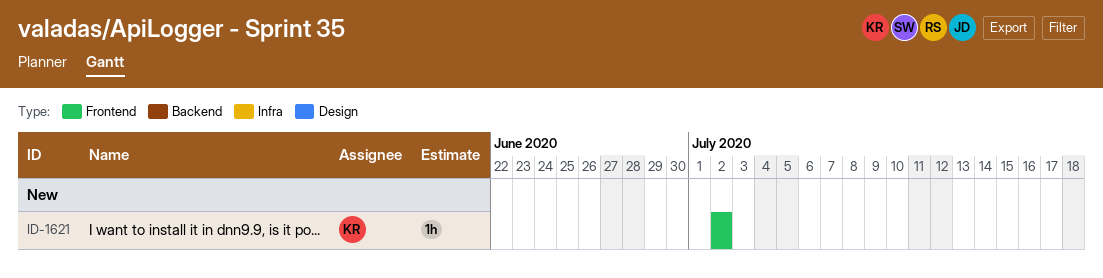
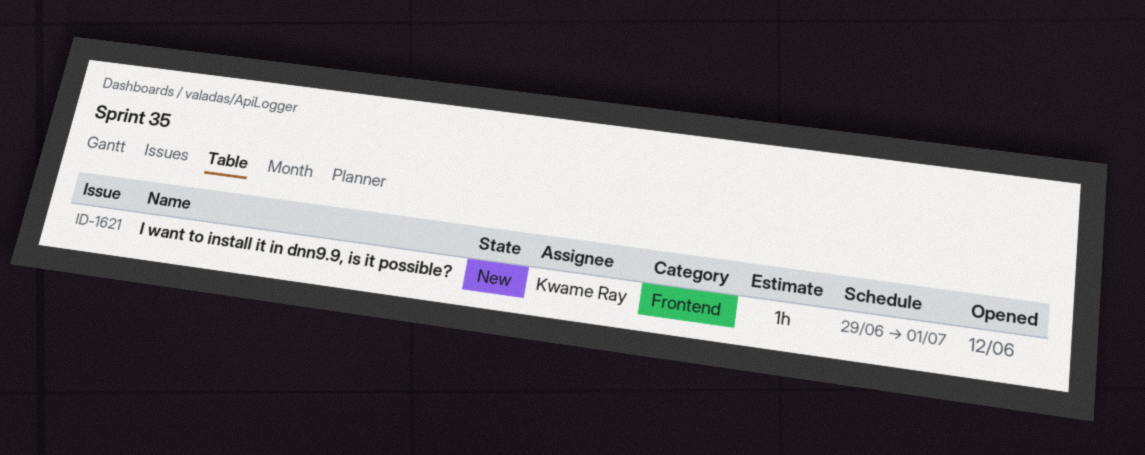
ID-1621, start: Jul 2 -> Jun 29
ID-1621, due: Jul 2 -> Jul 1

